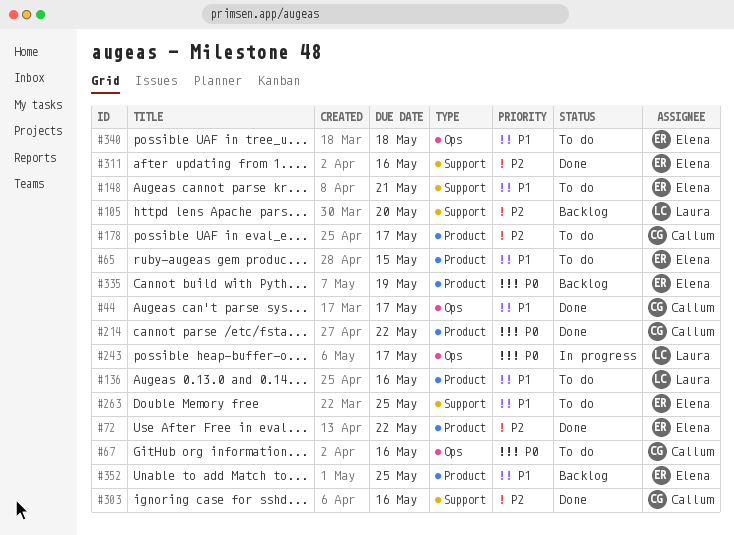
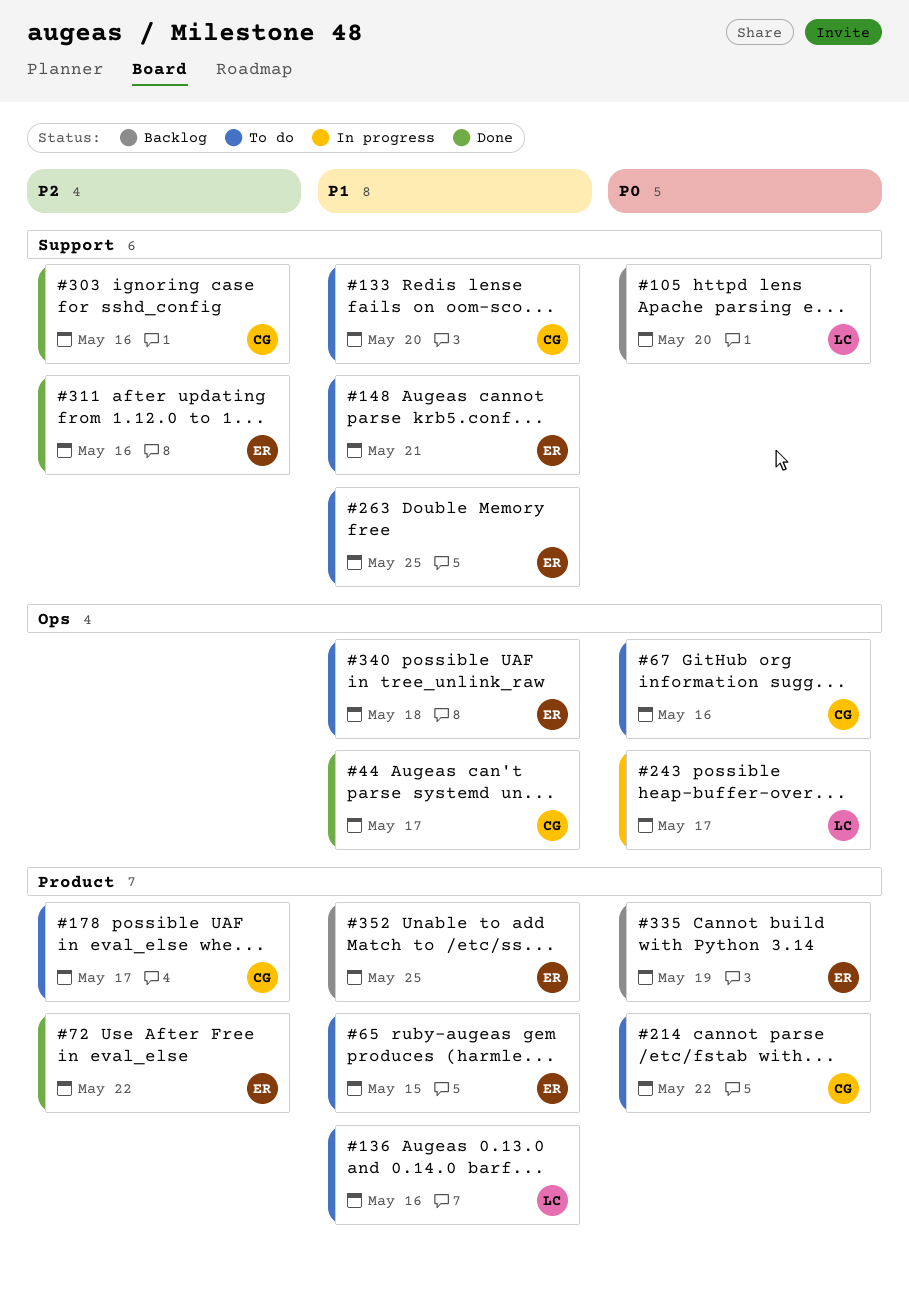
#105, priority: P2 -> P0
#133: none -> present
#214, status: Done -> To do

